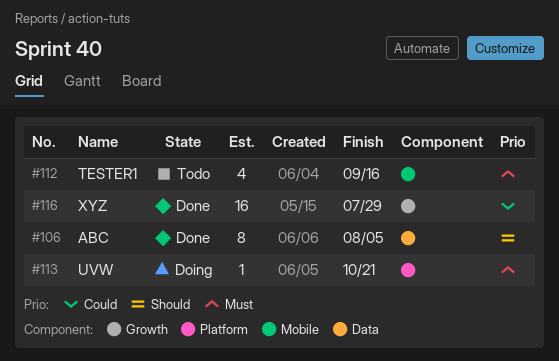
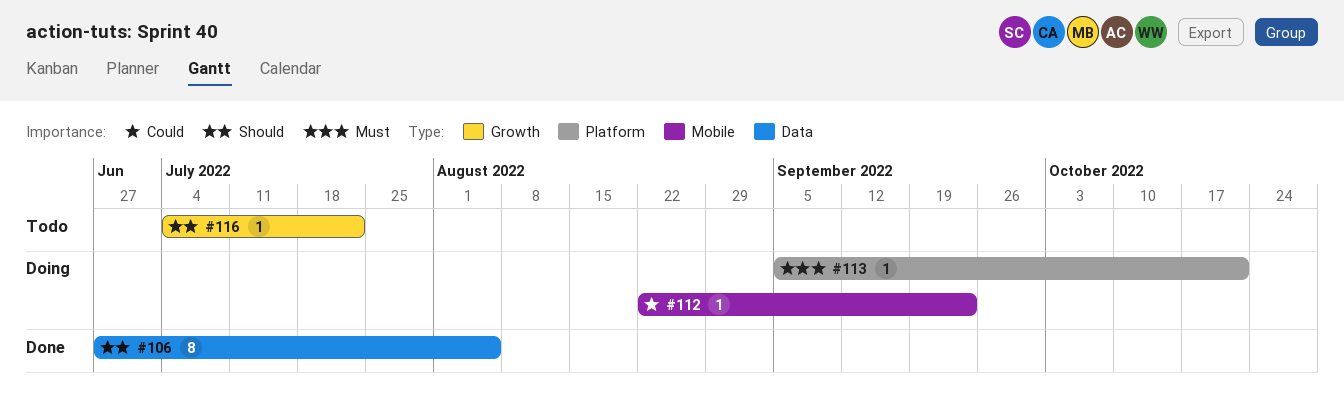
#112, status: Todo -> Doing
#112, priority: Must -> Could
#112, estimate: 4 -> 1
#112, due: Sep 16 -> Sep 23
#116, status: Done -> Todo
#116, priority: Could -> Should
#116, estimate: 16 -> 1
#116, due: Jul 29 -> Jul 22

